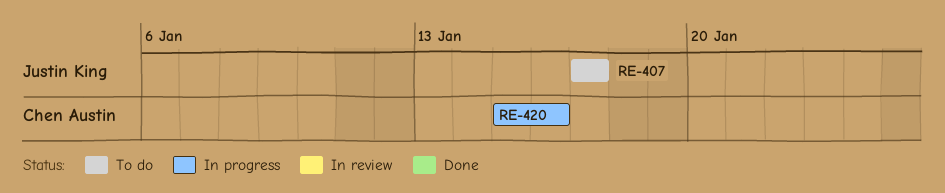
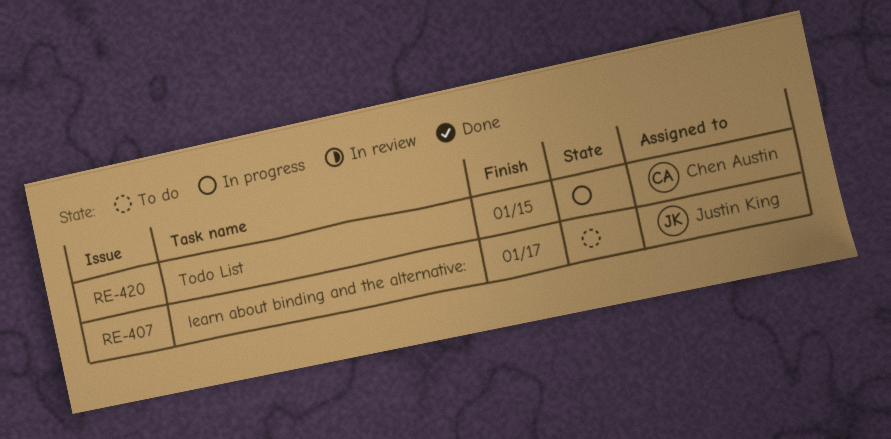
RE-420, due: Jan 16 -> Jan 15

